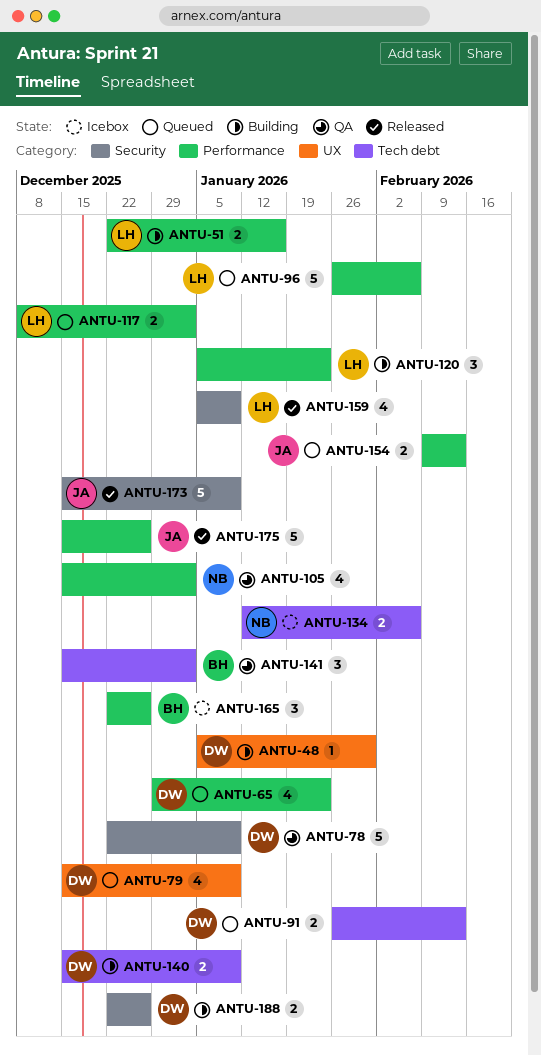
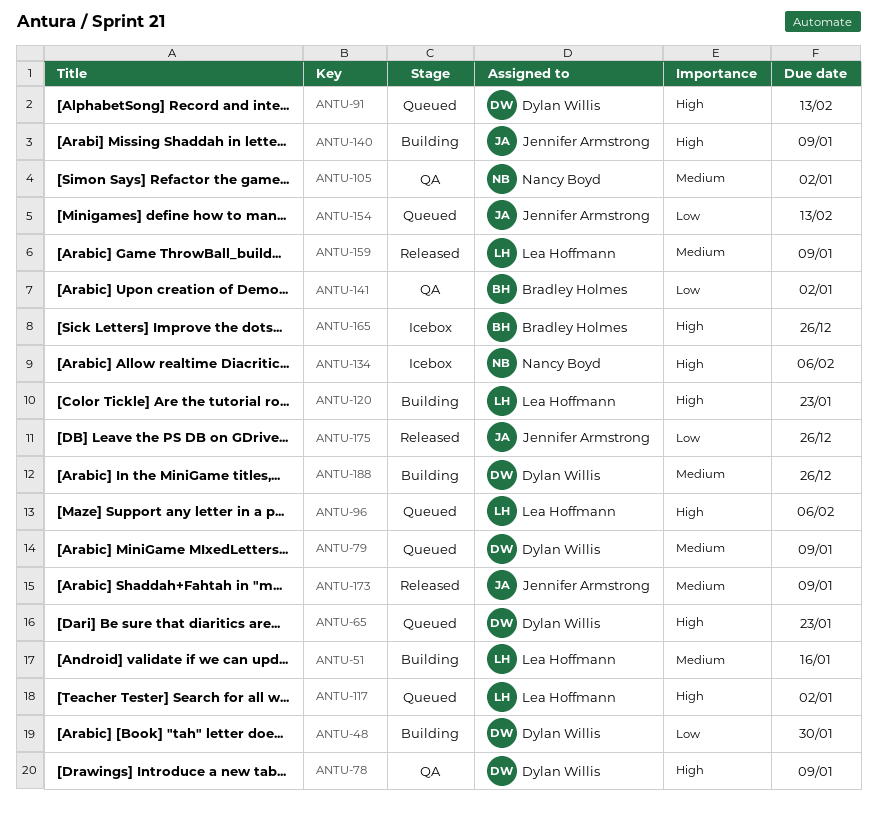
ANTU-140, owner: Dylan Willis -> Jennifer Armstrong

